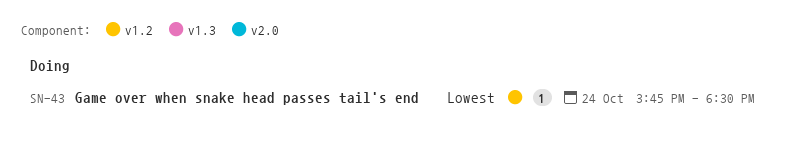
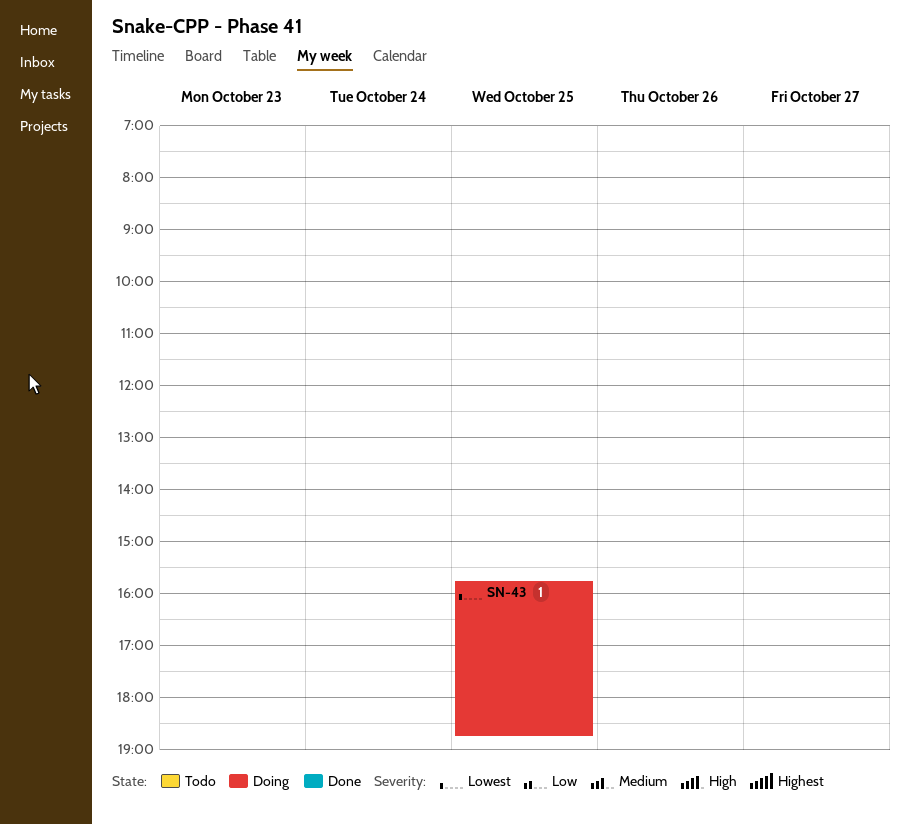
SN-43, day: Oct 24 -> Oct 25
SN-43, ends: 18:30 -> 18:45

